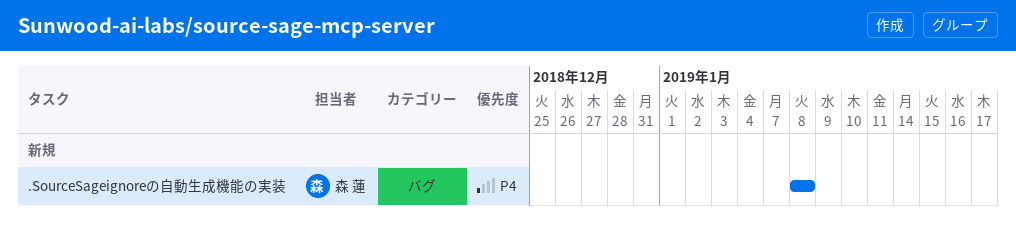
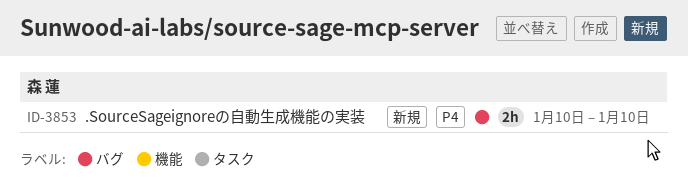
.SourceSageignoreの自動生成機能の実装, start: Jan 8 -> Jan 10
.SourceSageignoreの自動生成機能の実装, due: Jan 8 -> Jan 10

